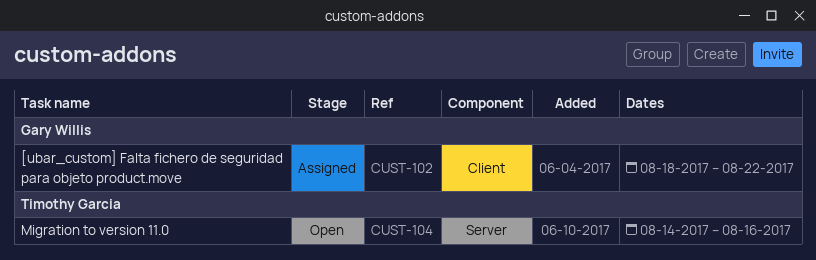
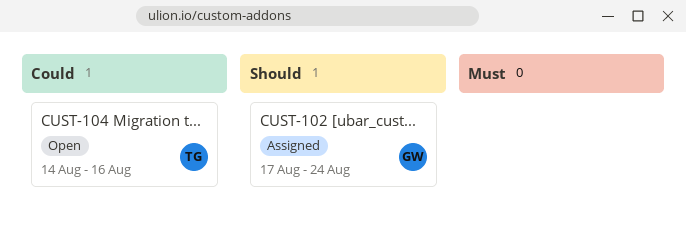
CUST-102, start: Aug 18 -> Aug 17
CUST-102, due: Aug 22 -> Aug 24

